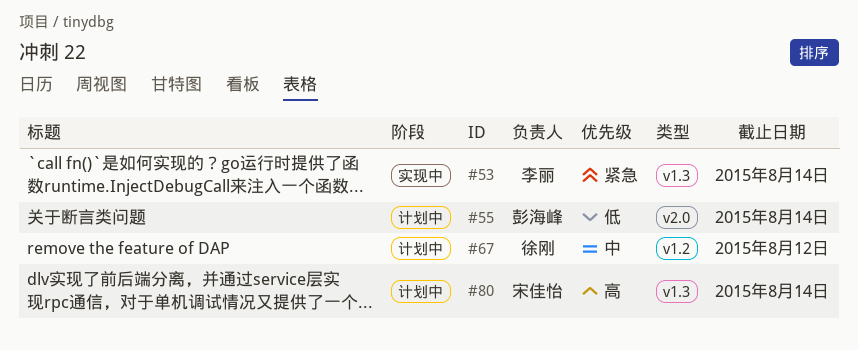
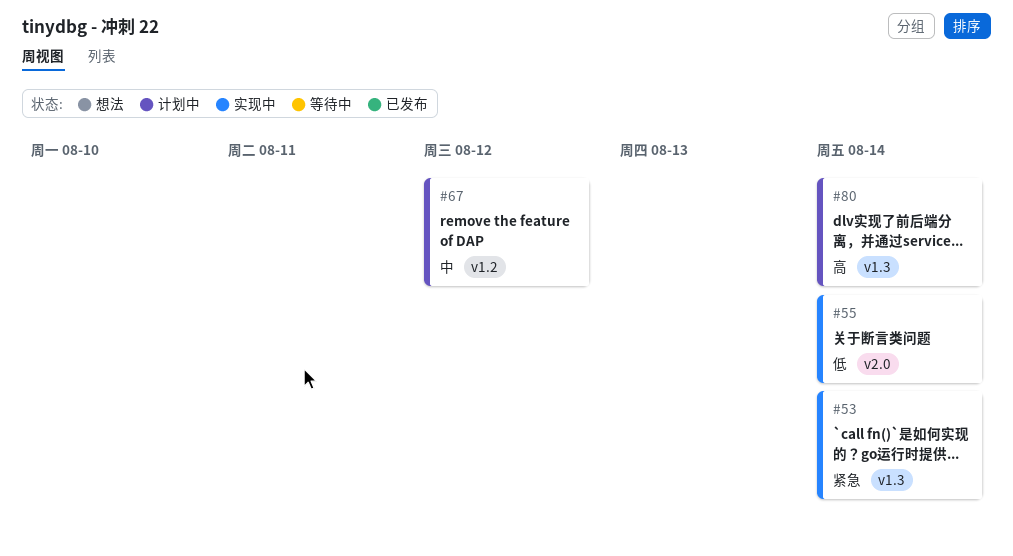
#55, status: 计划中 -> 实现中

